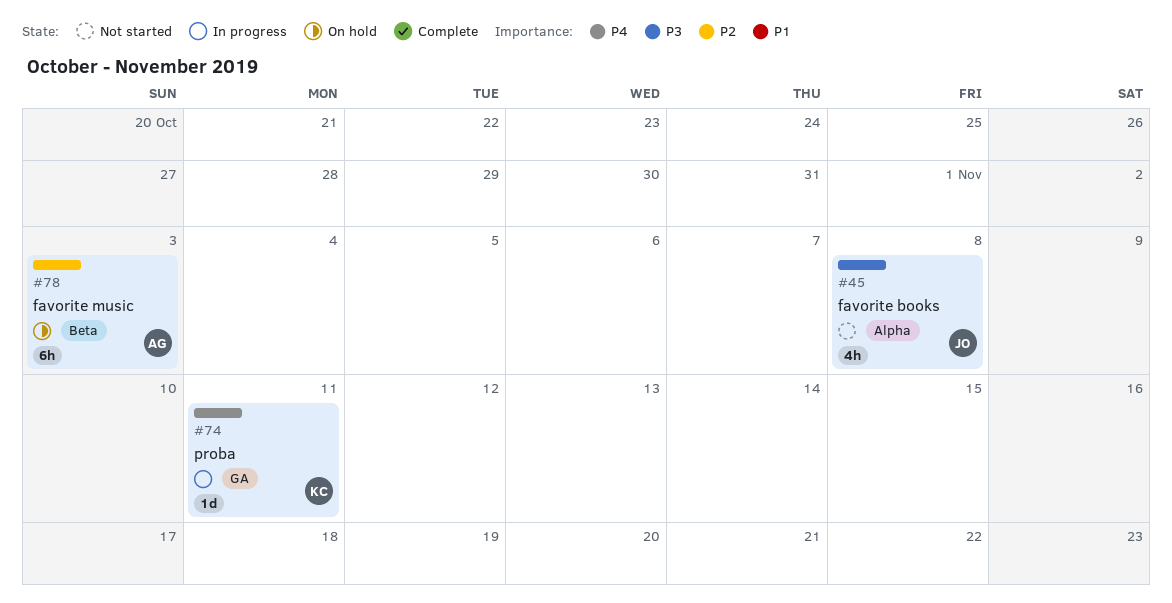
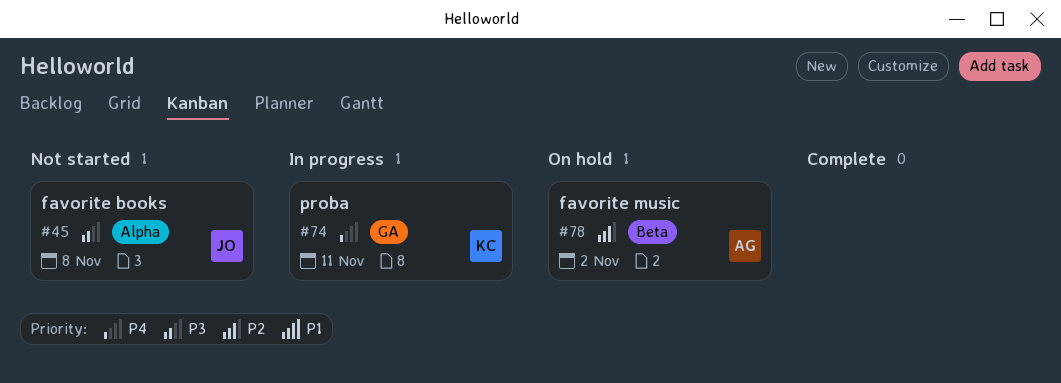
#78, due: Nov 3 -> Nov 2

